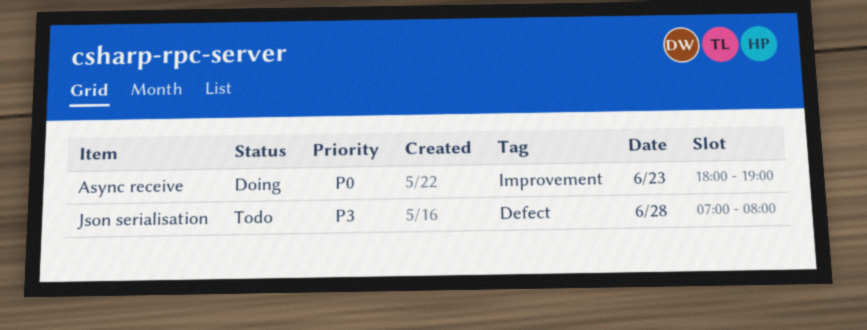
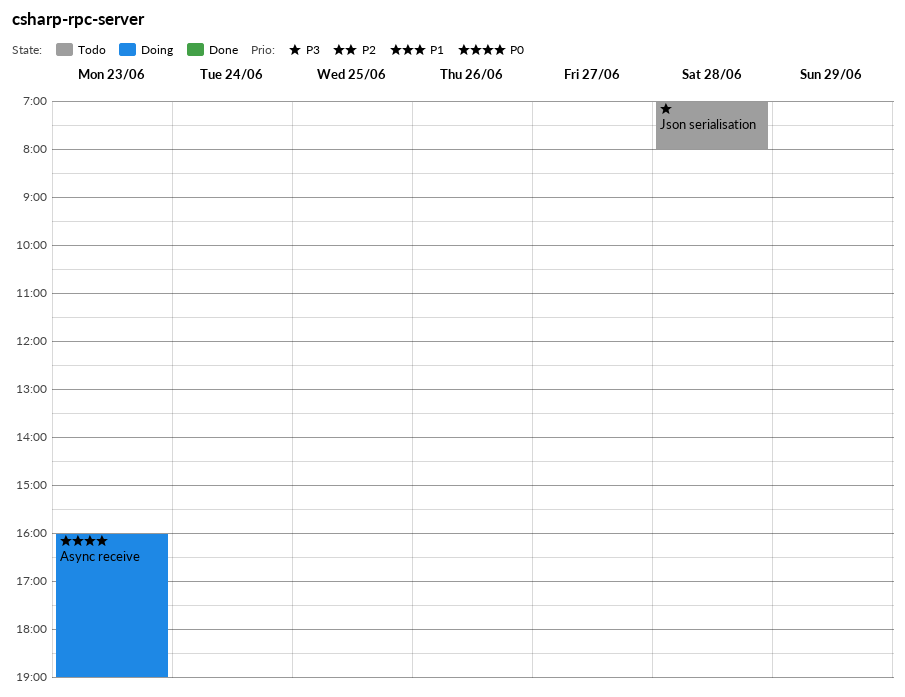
Async receive, begins: 18:00 -> 16:00

